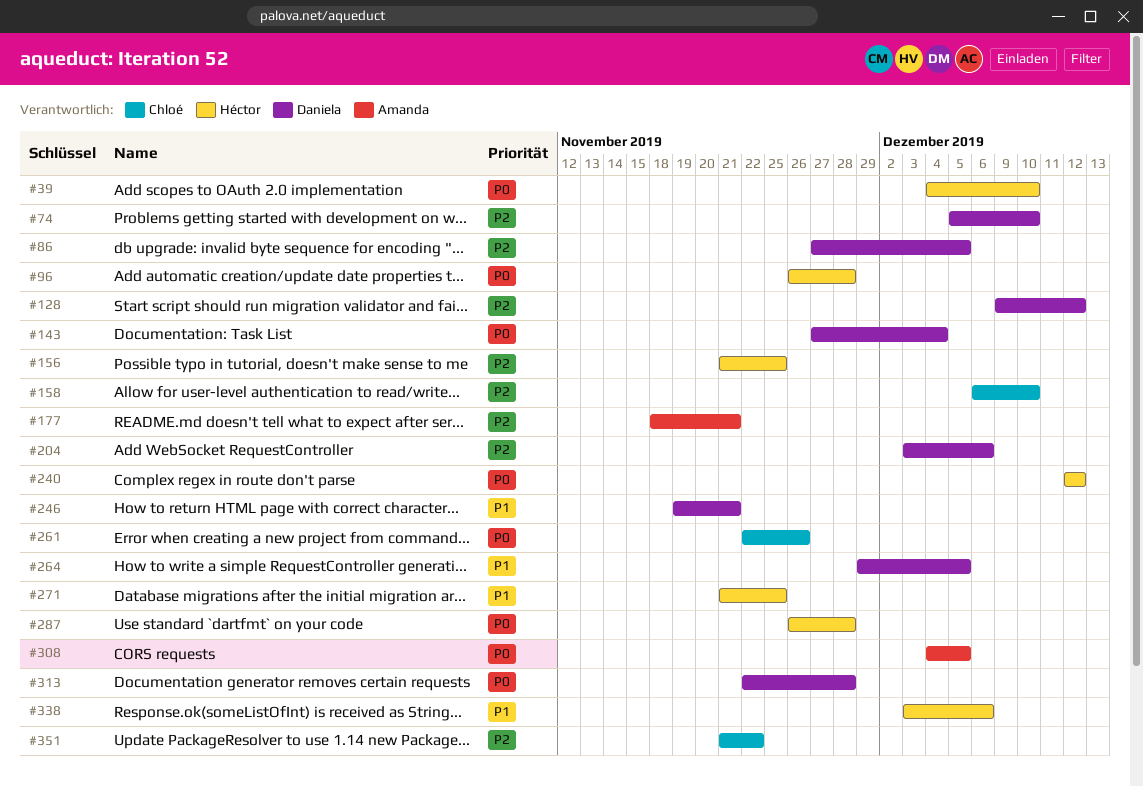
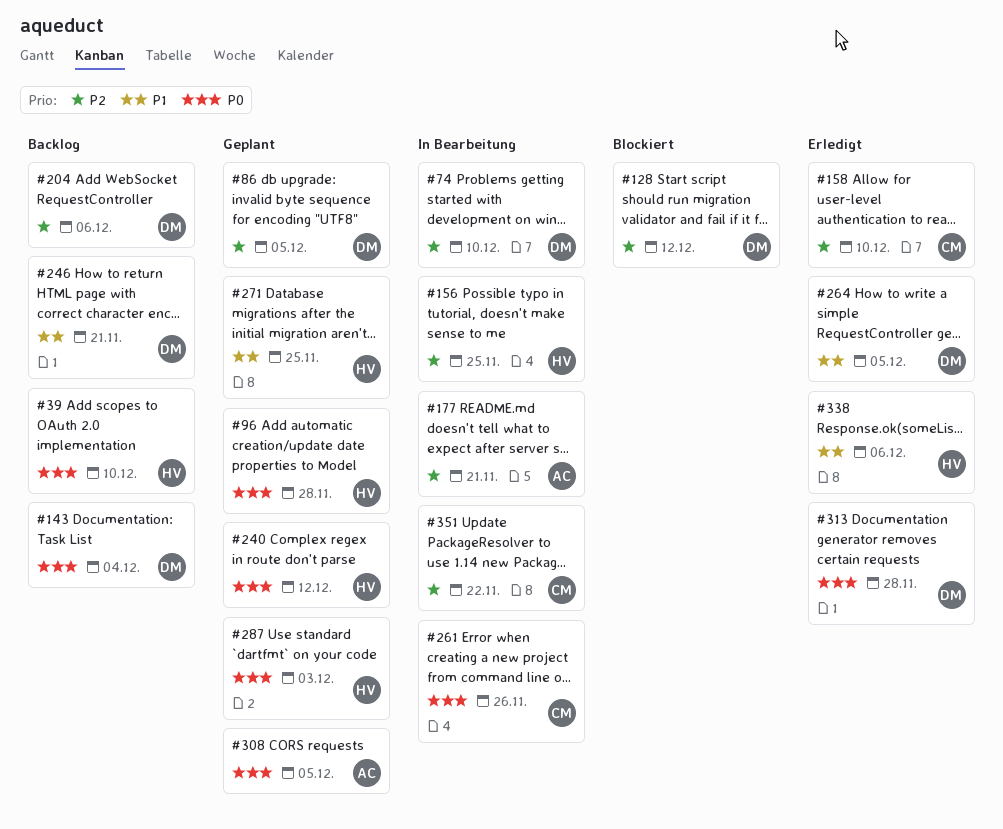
#287, due: Nov 28 -> Dec 3

